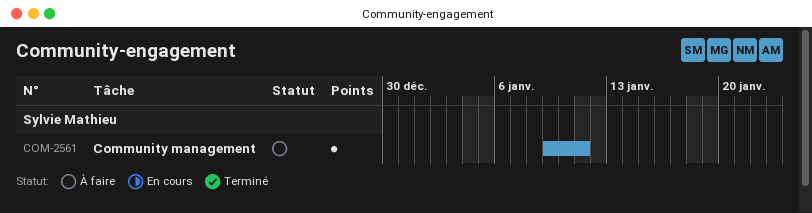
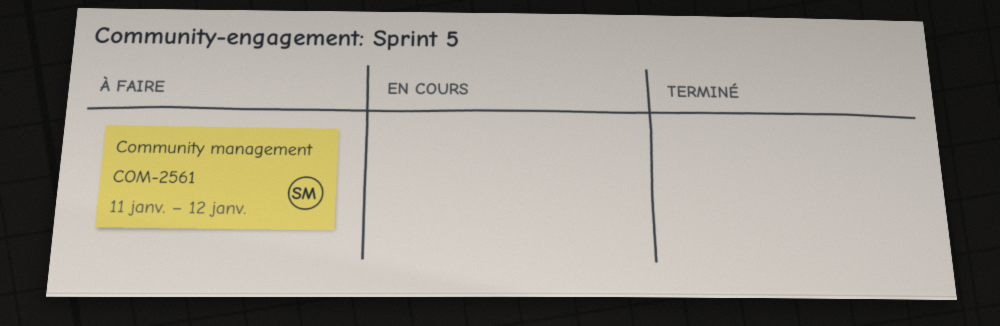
COM-2561, start: Jan 9 -> Jan 11
COM-2561, due: Jan 11 -> Jan 12

